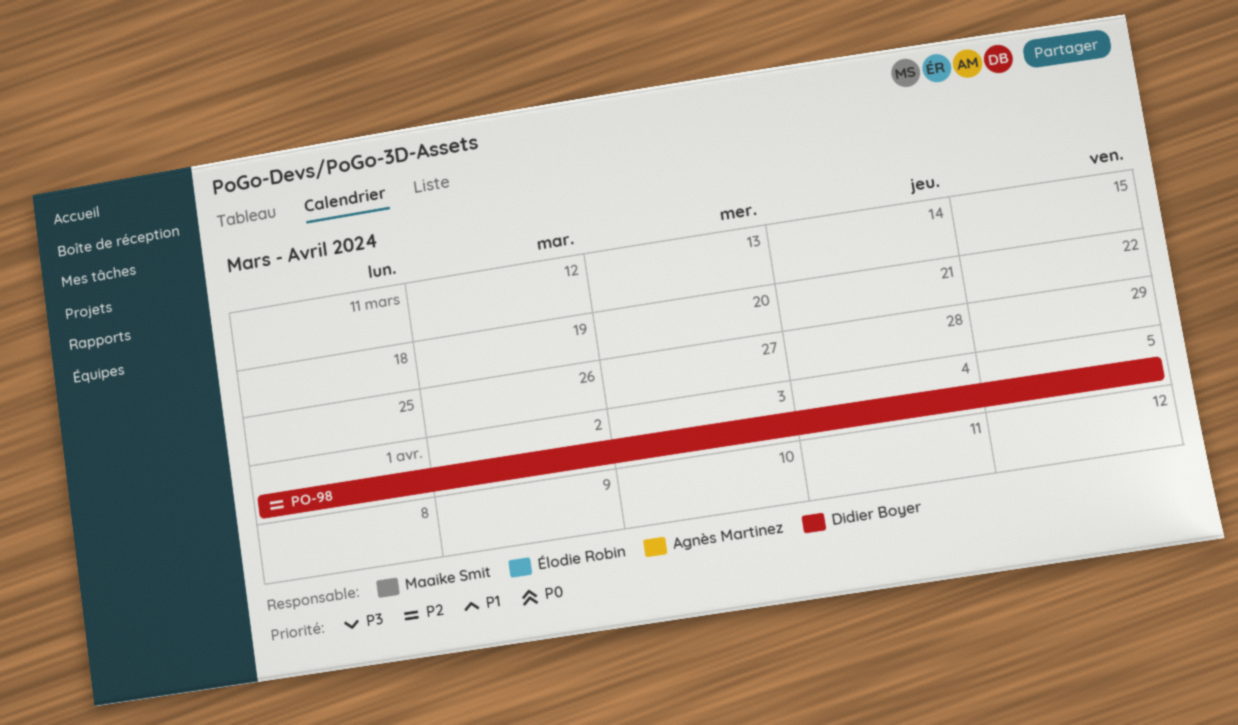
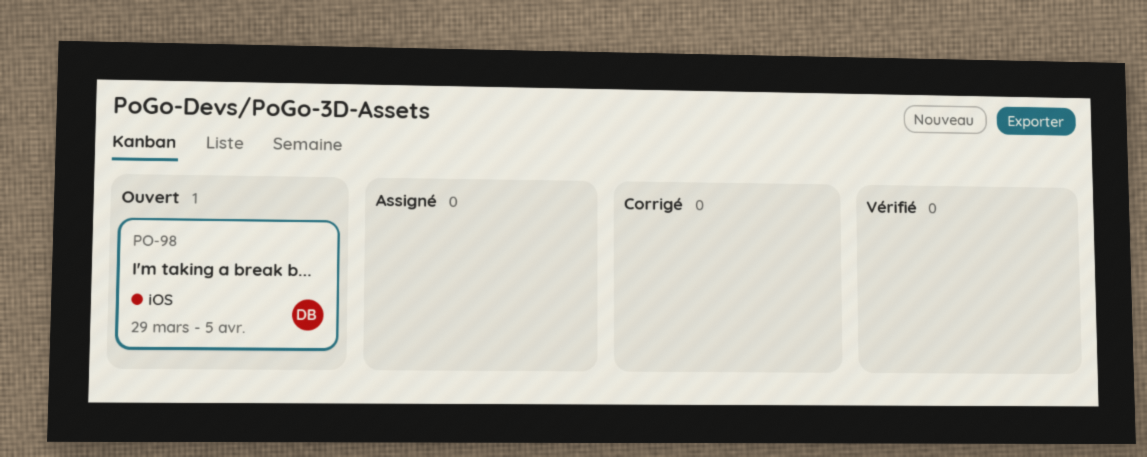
PO-98, start: Apr 1 -> Mar 29

